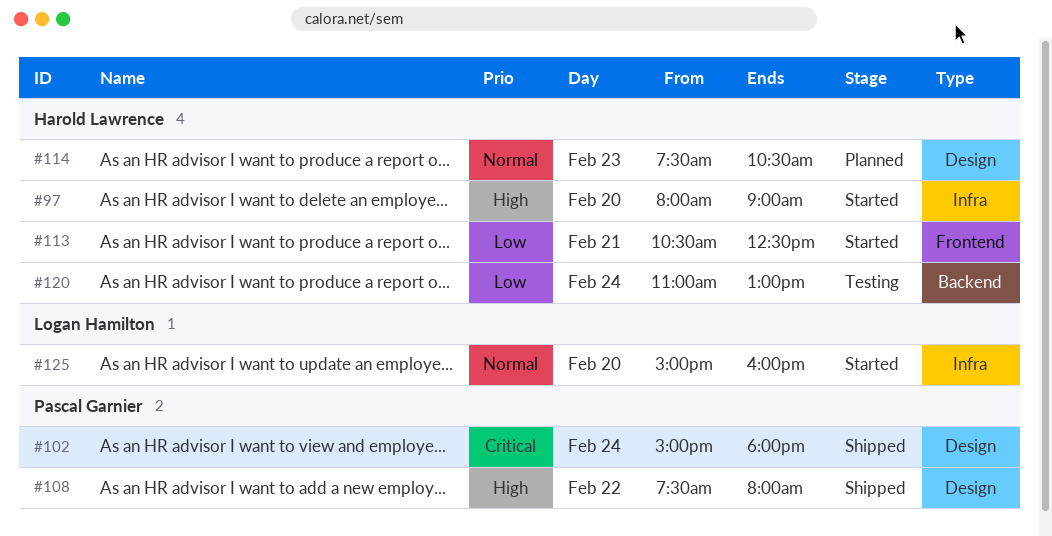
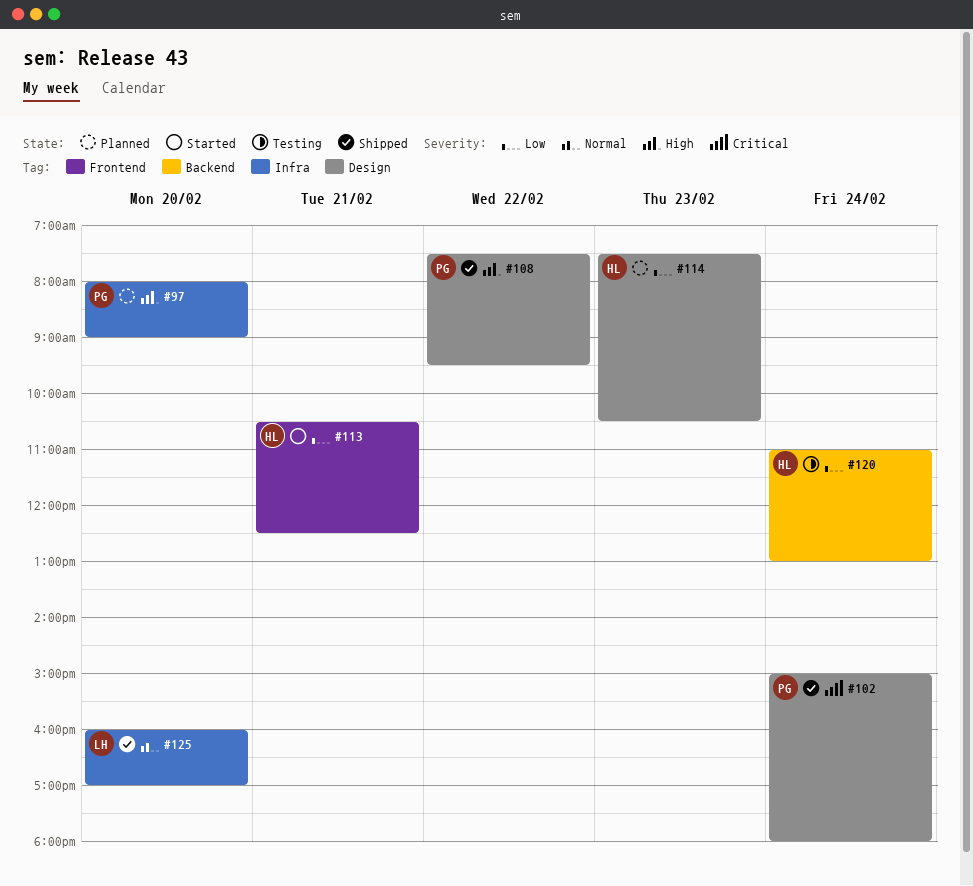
#97, status: Started -> Planned
#97, owner: Harold Lawrence -> Pascal Garnier
#108, ends: 08:00 -> 09:30
#114, priority: Normal -> Low
#125, status: Started -> Shipped
#125, begins: 15:00 -> 16:00
#125, ends: 16:00 -> 17:00

